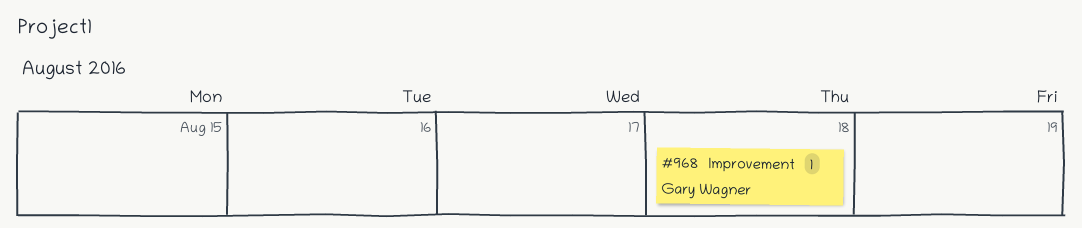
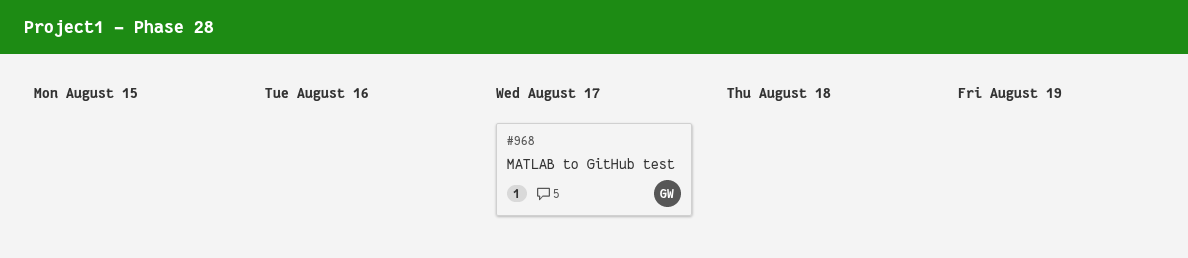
#968, due: Aug 18 -> Aug 17

